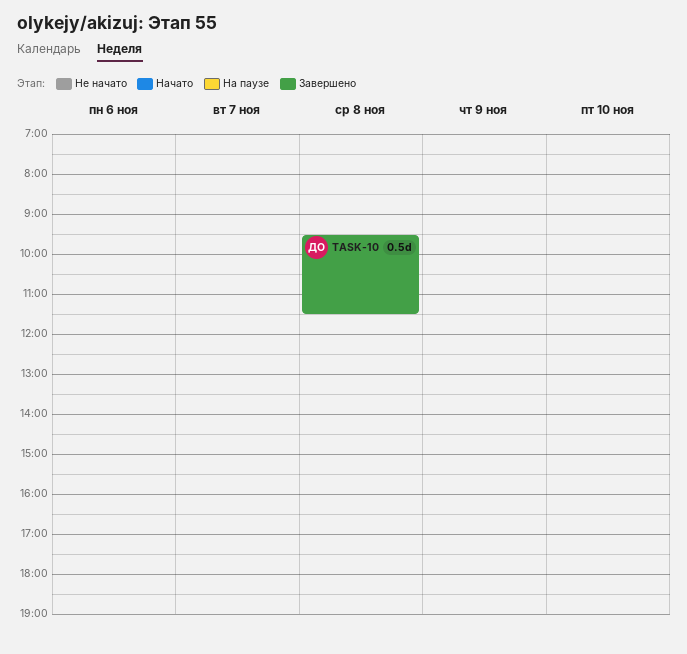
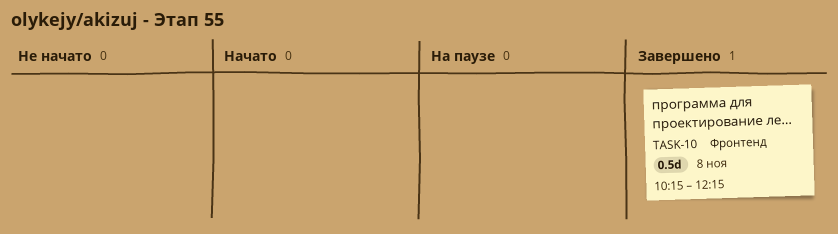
TASK-10, begins: 09:30 -> 10:15
TASK-10, ends: 11:30 -> 12:15

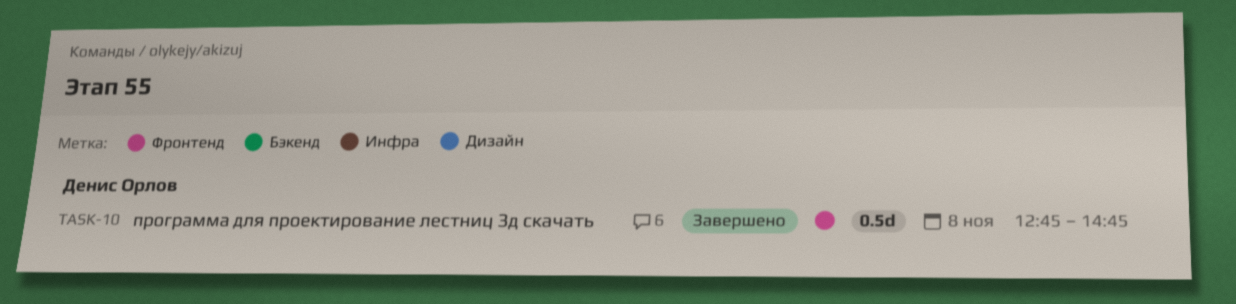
TASK-10, begins: 10:15 -> 12:45
TASK-10, ends: 12:15 -> 14:45

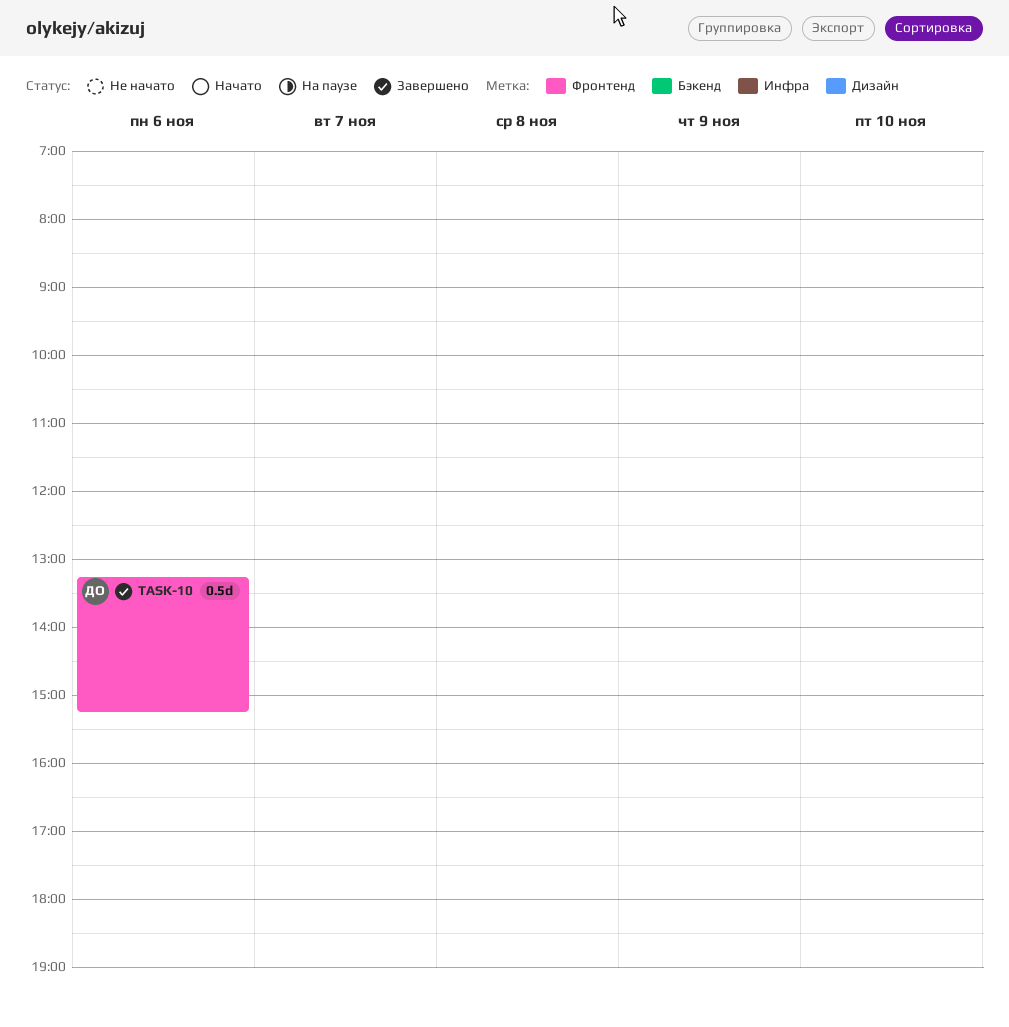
TASK-10, day: Nov 8 -> Nov 6
TASK-10, begins: 12:45 -> 13:15
TASK-10, ends: 14:45 -> 15:15

